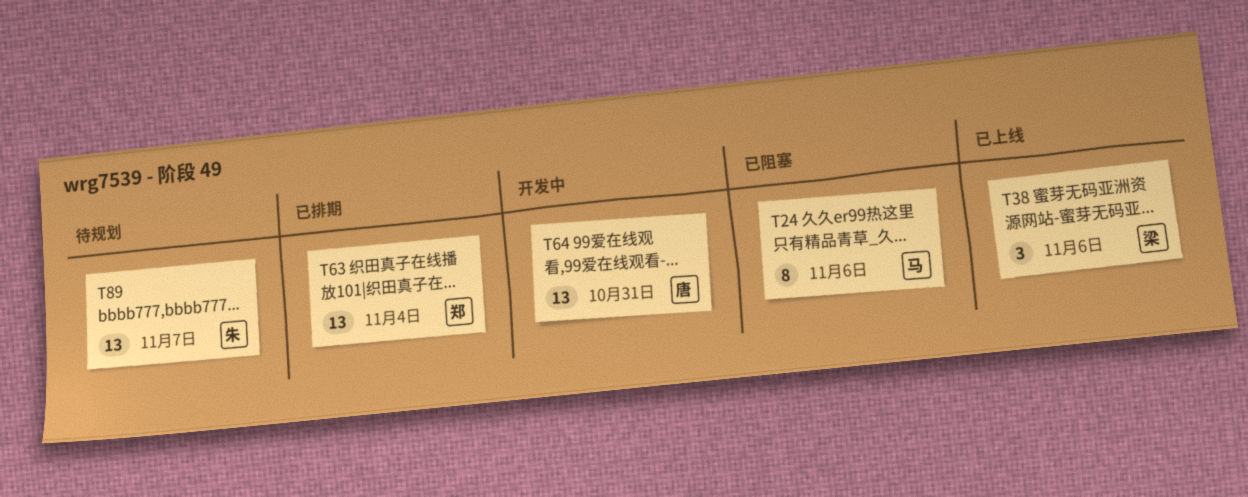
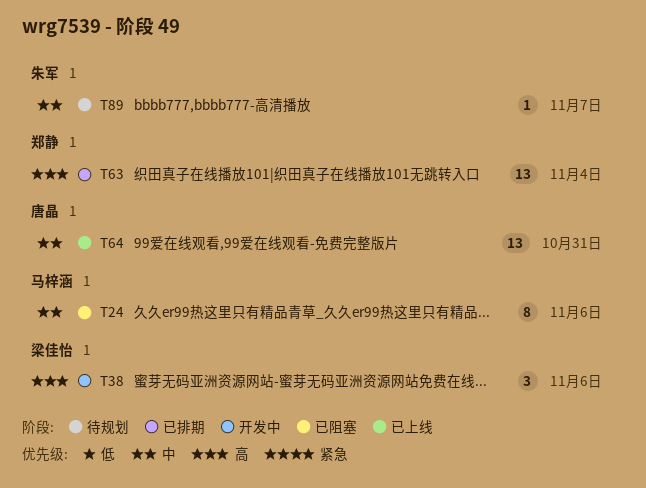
T38, status: 已上线 -> 开发中
T64, status: 开发中 -> 已上线
T89, estimate: 13 -> 1

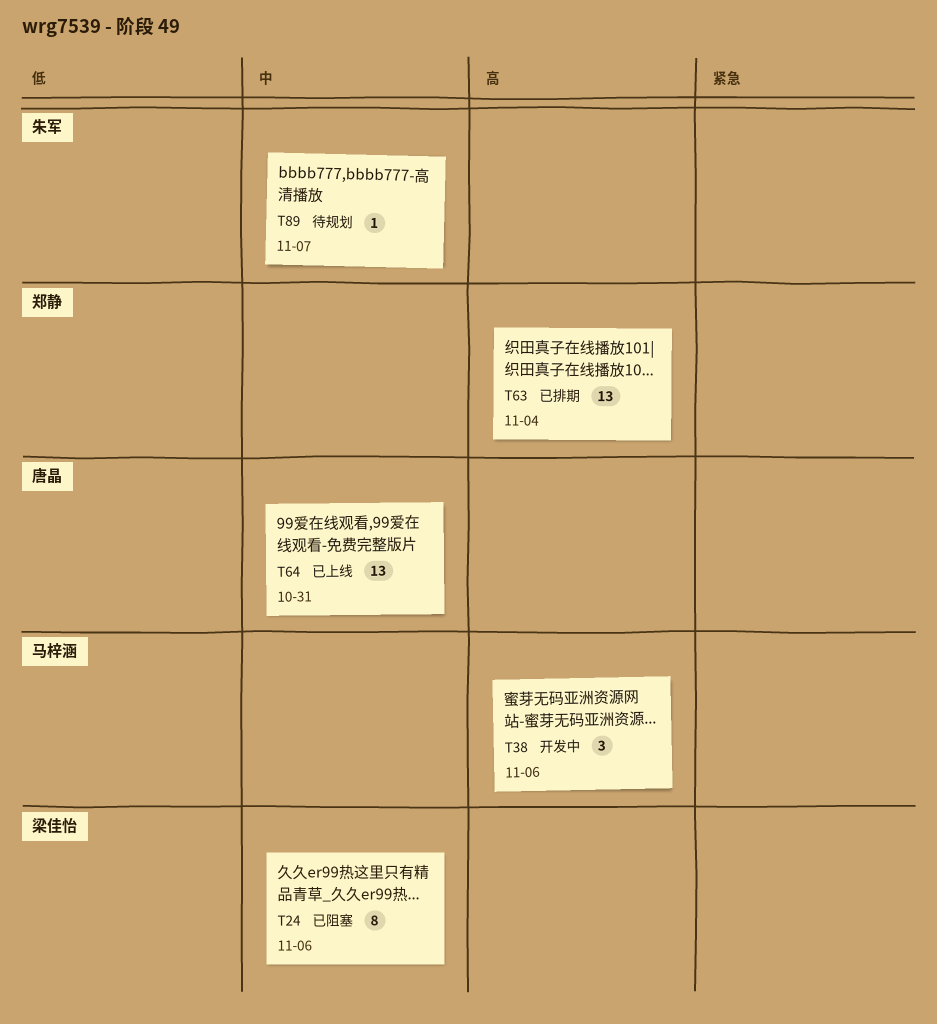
T24, owner: 马梓涵 -> 梁佳怡
T38, owner: 梁佳怡 -> 马梓涵

